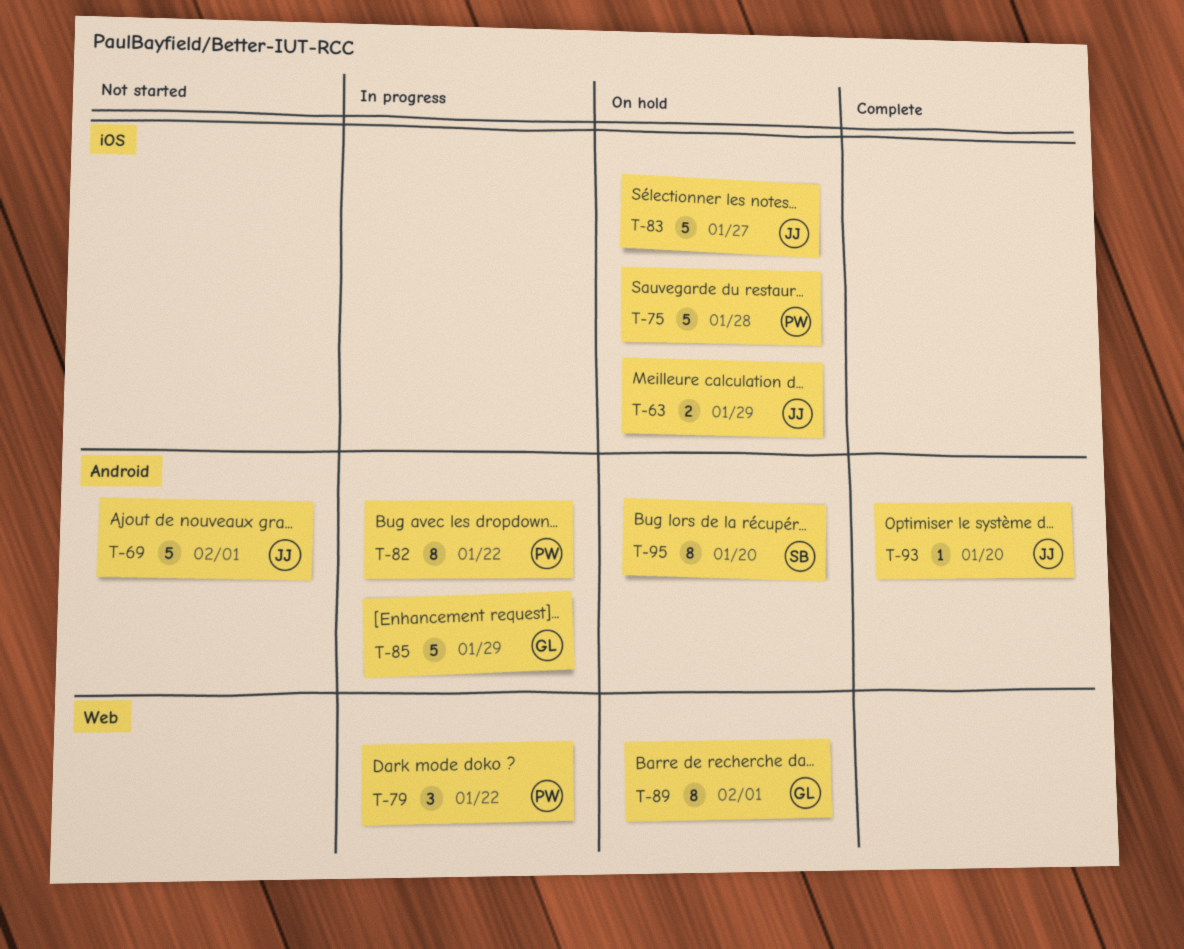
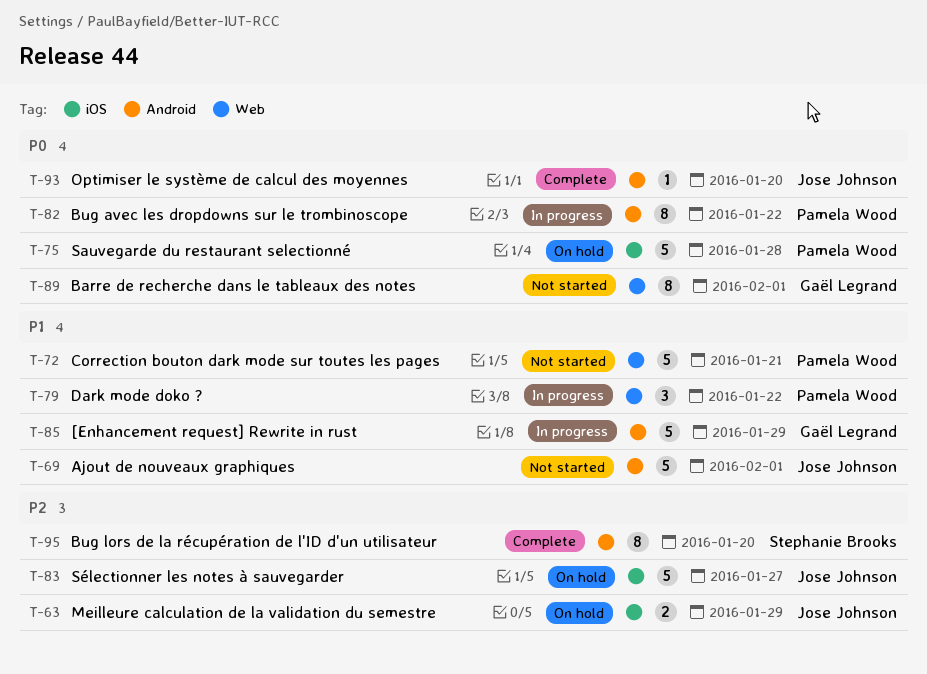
T-72: none -> present
T-89, status: On hold -> Not started
T-95, status: On hold -> Complete

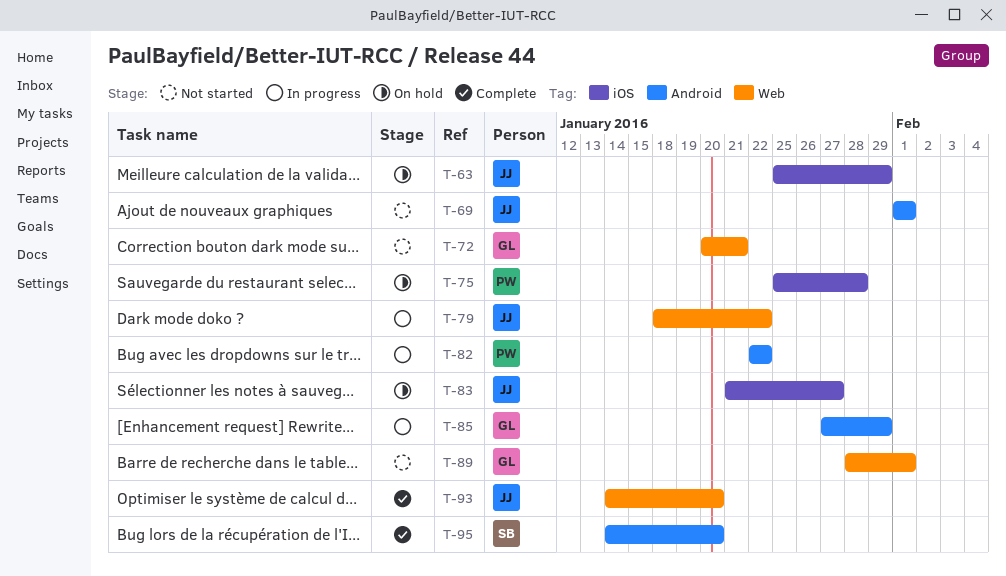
T-72, owner: Pamela Wood -> Gaël Legrand
T-79, owner: Pamela Wood -> Jose Johnson
T-93, label: Android -> Web

